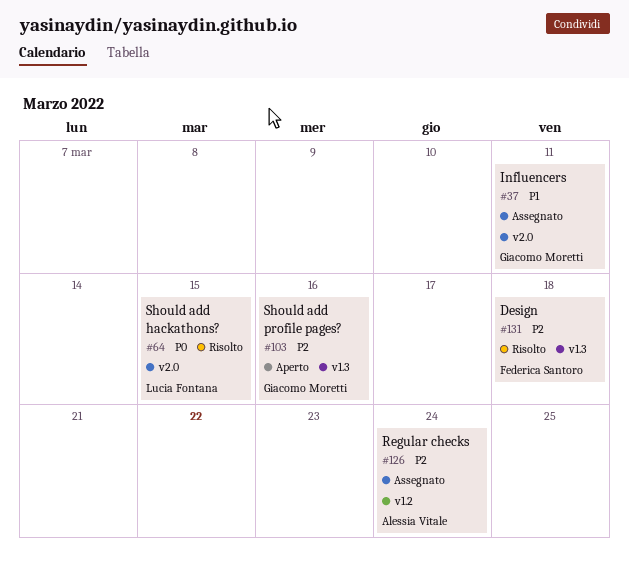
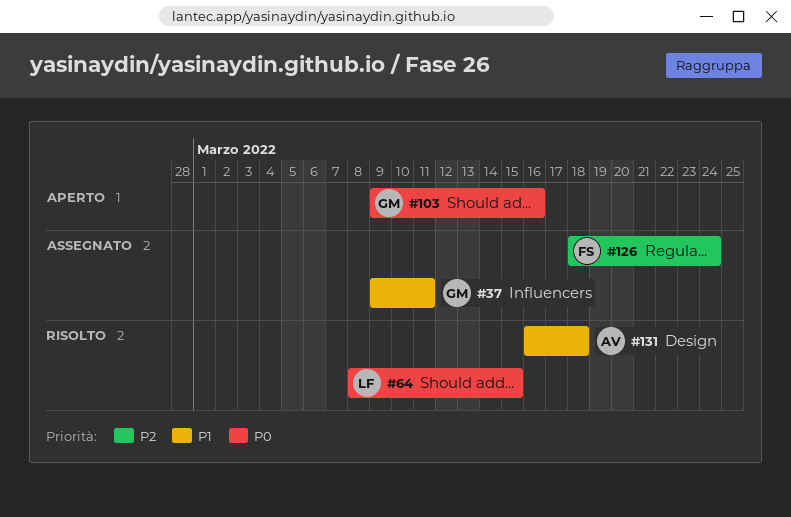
#103, priority: P2 -> P0
#126, owner: Alessia Vitale -> Federica Santoro
#131, owner: Federica Santoro -> Alessia Vitale
#131, priority: P2 -> P1

